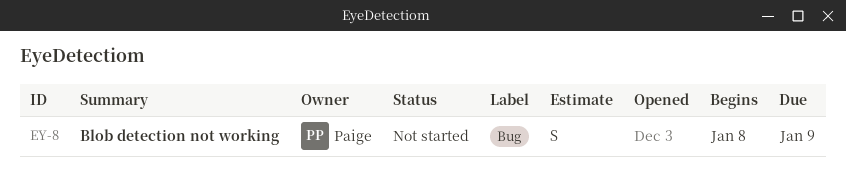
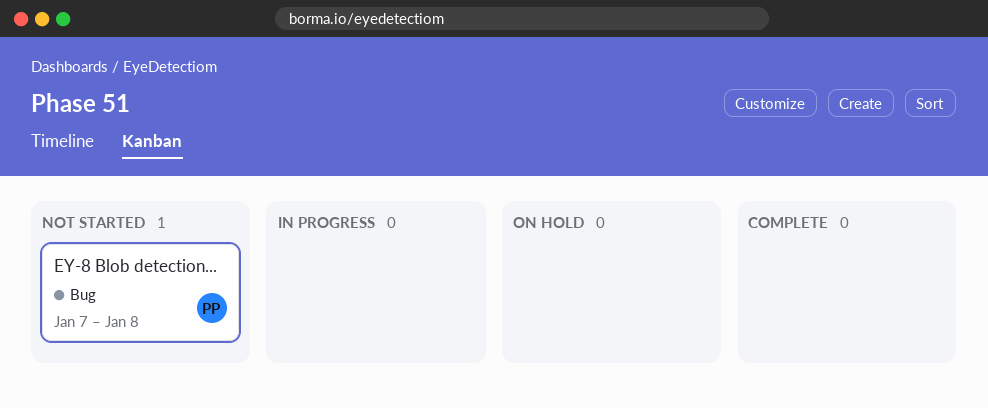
EY-8, start: Jan 8 -> Jan 7
EY-8, due: Jan 9 -> Jan 8

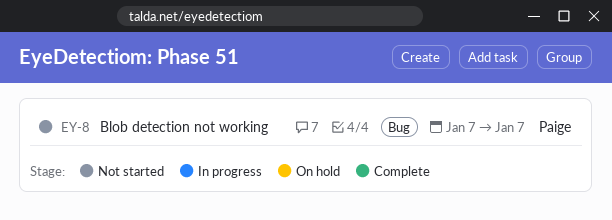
EY-8, due: Jan 8 -> Jan 7

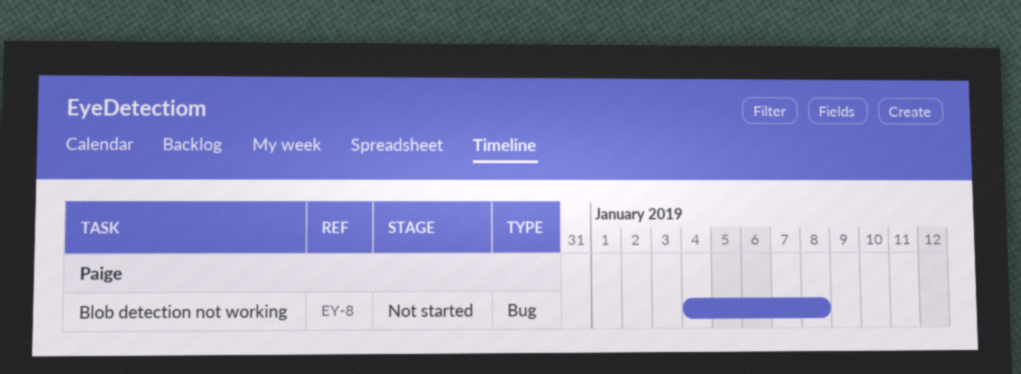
EY-8, start: Jan 7 -> Jan 4
EY-8, due: Jan 7 -> Jan 8

